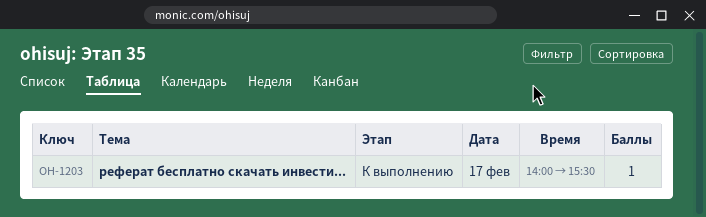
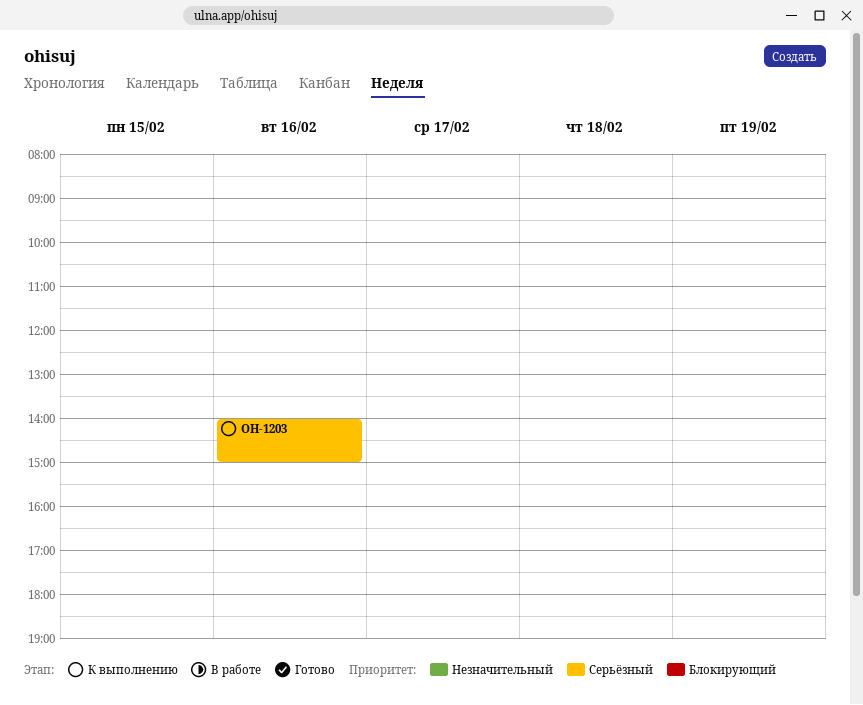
OH-1203, day: Feb 17 -> Feb 16
OH-1203, ends: 15:30 -> 15:00

